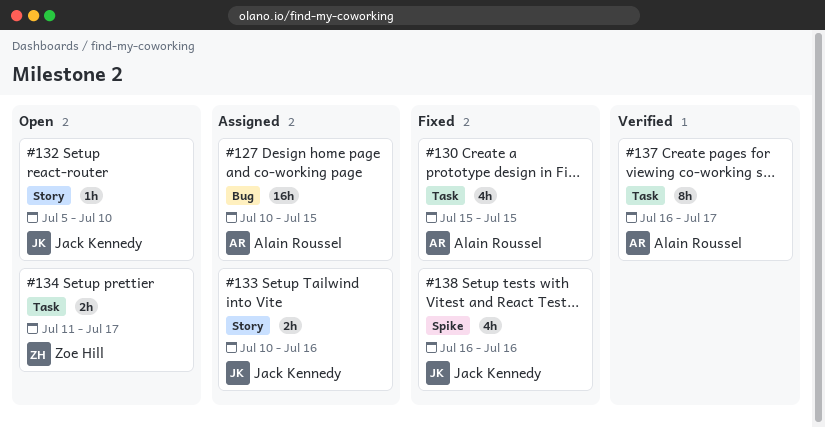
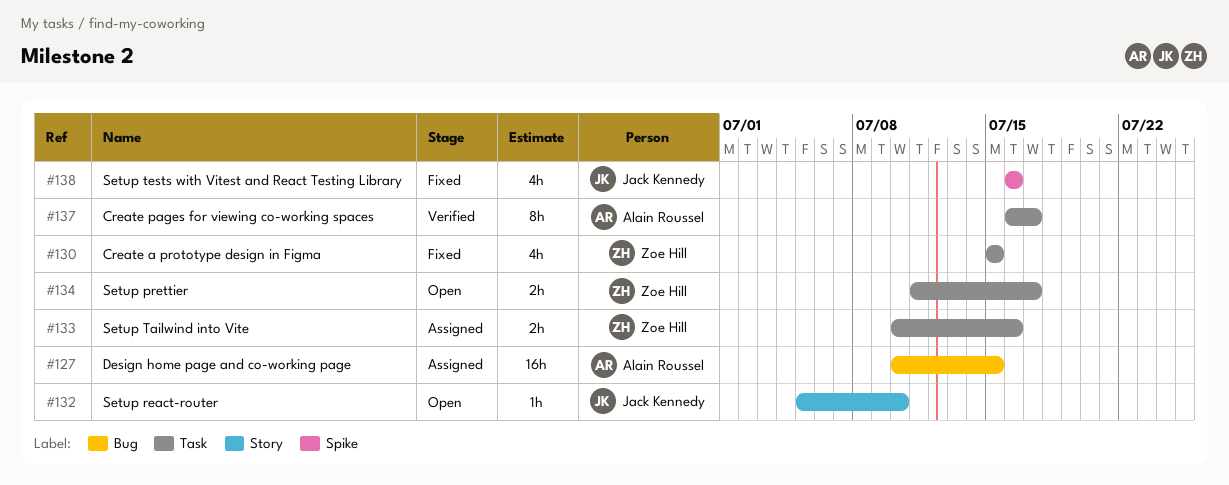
#130, owner: Alain Roussel -> Zoe Hill
#133, owner: Jack Kennedy -> Zoe Hill
#133, label: Story -> Task

